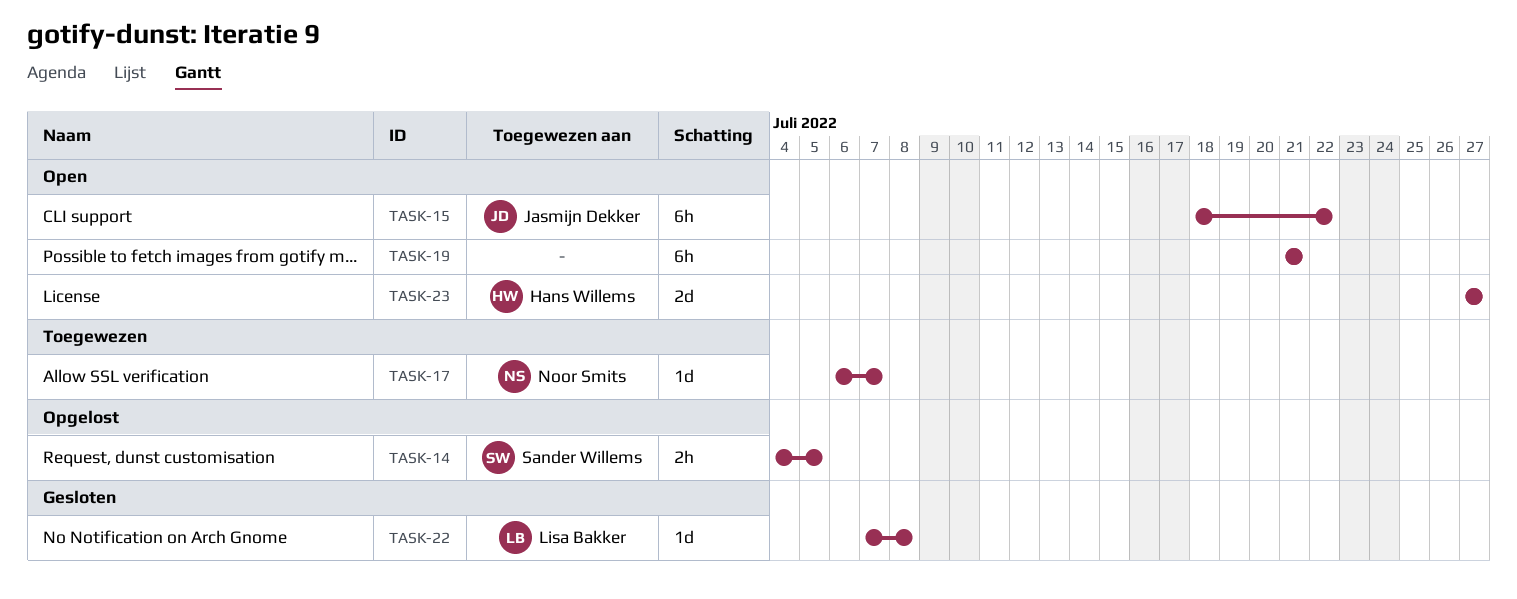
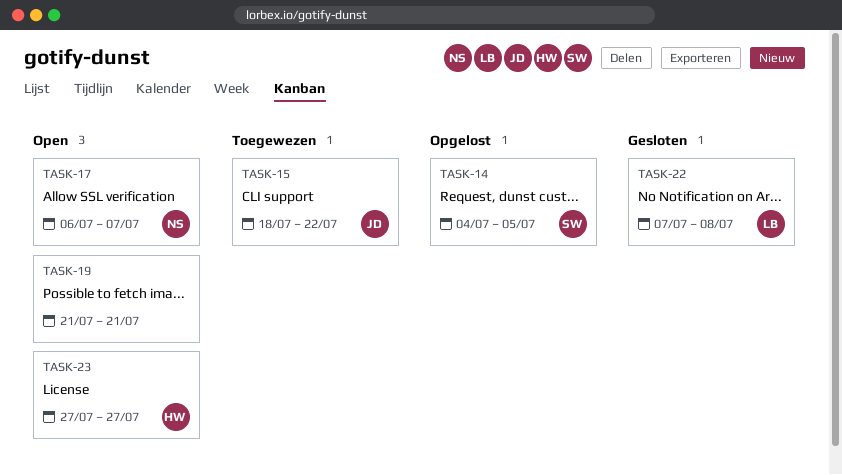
TASK-15, status: Open -> Toegewezen
TASK-17, status: Toegewezen -> Open

